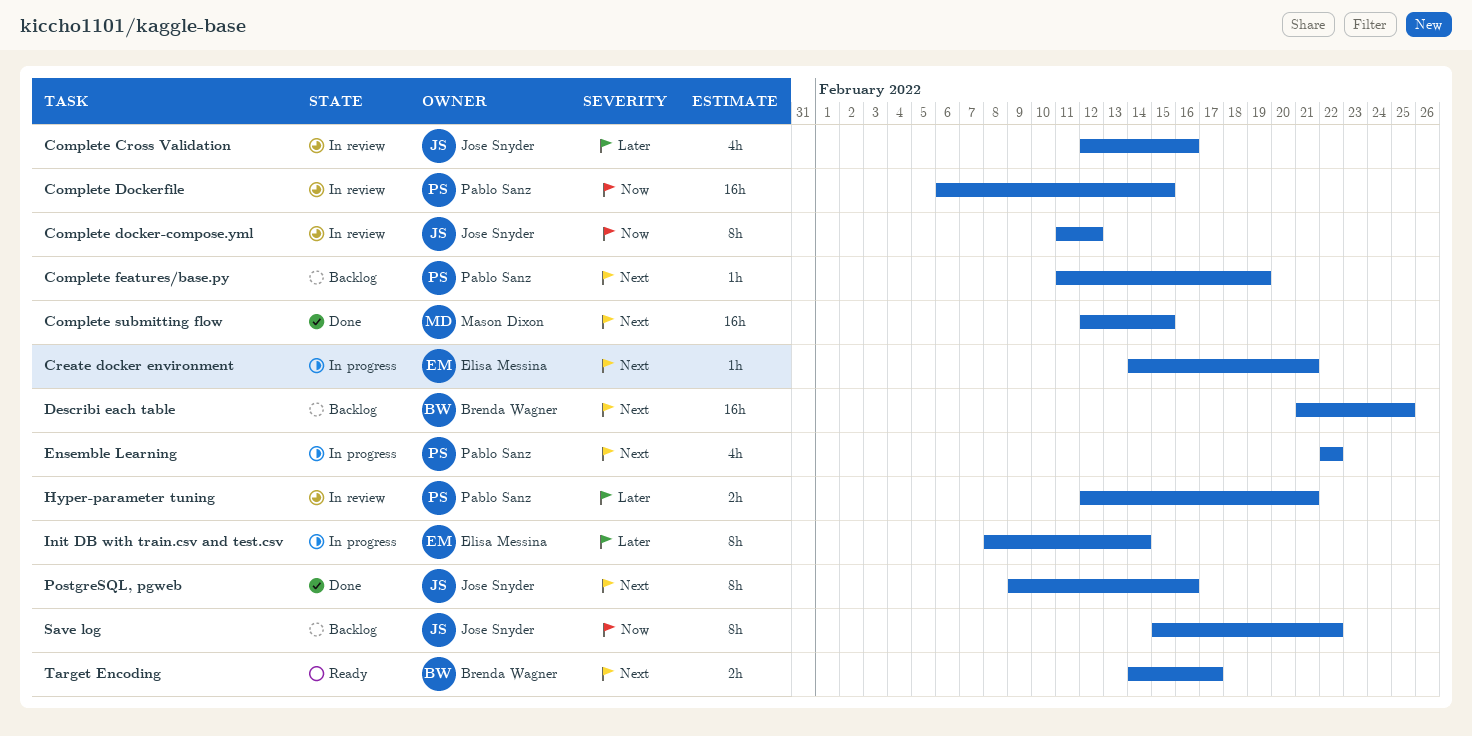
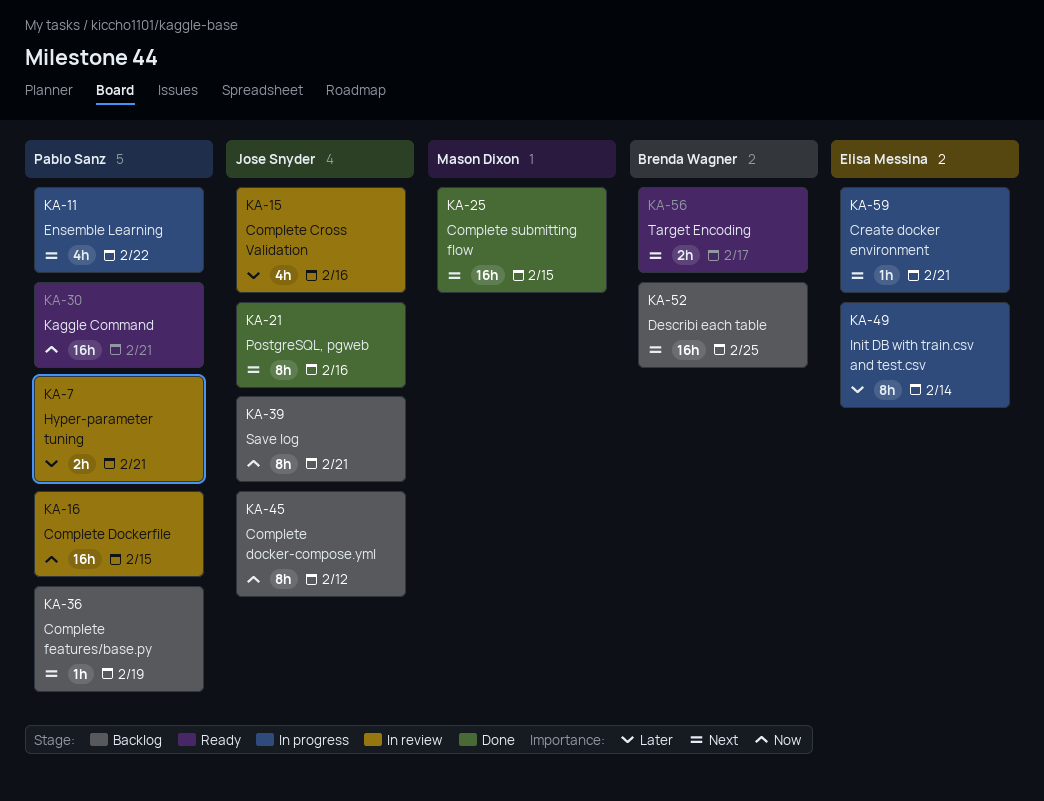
Complete docker-compose.yml, status: In review -> Backlog
Kaggle Command: none -> present
Save log, due: Feb 22 -> Feb 21

